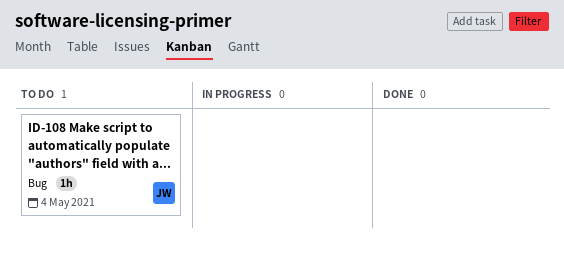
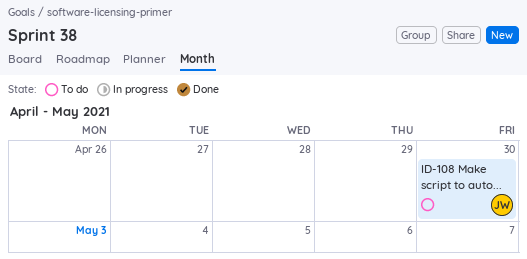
ID-108, due: May 4 -> Apr 30

